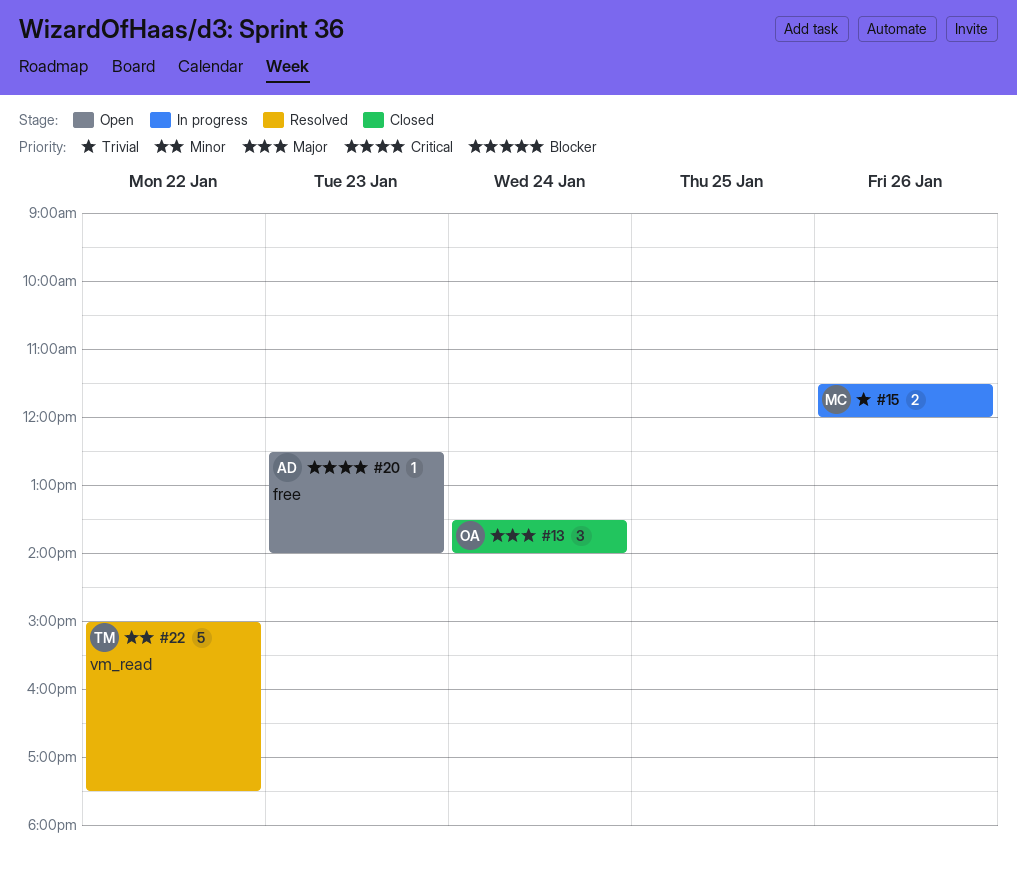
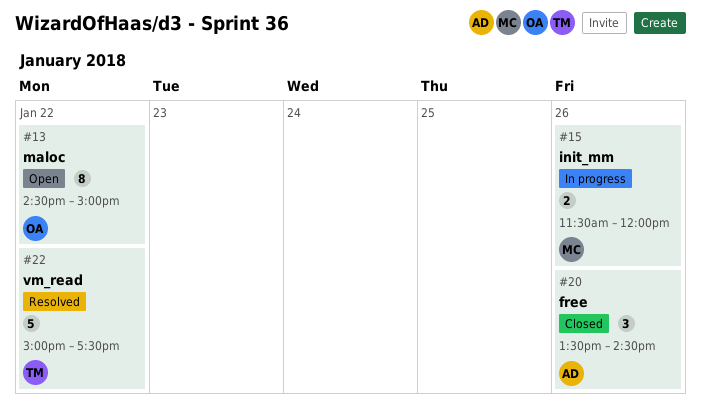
#13, status: Closed -> Open
#13, estimate: 3 -> 8
#13, day: Jan 24 -> Jan 22
#13, begins: 13:30 -> 14:30
#13, ends: 14:00 -> 15:00
#20, status: Open -> Closed
#20, estimate: 1 -> 3
#20, day: Jan 23 -> Jan 26
#20, begins: 12:30 -> 13:30
#20, ends: 14:00 -> 14:30

